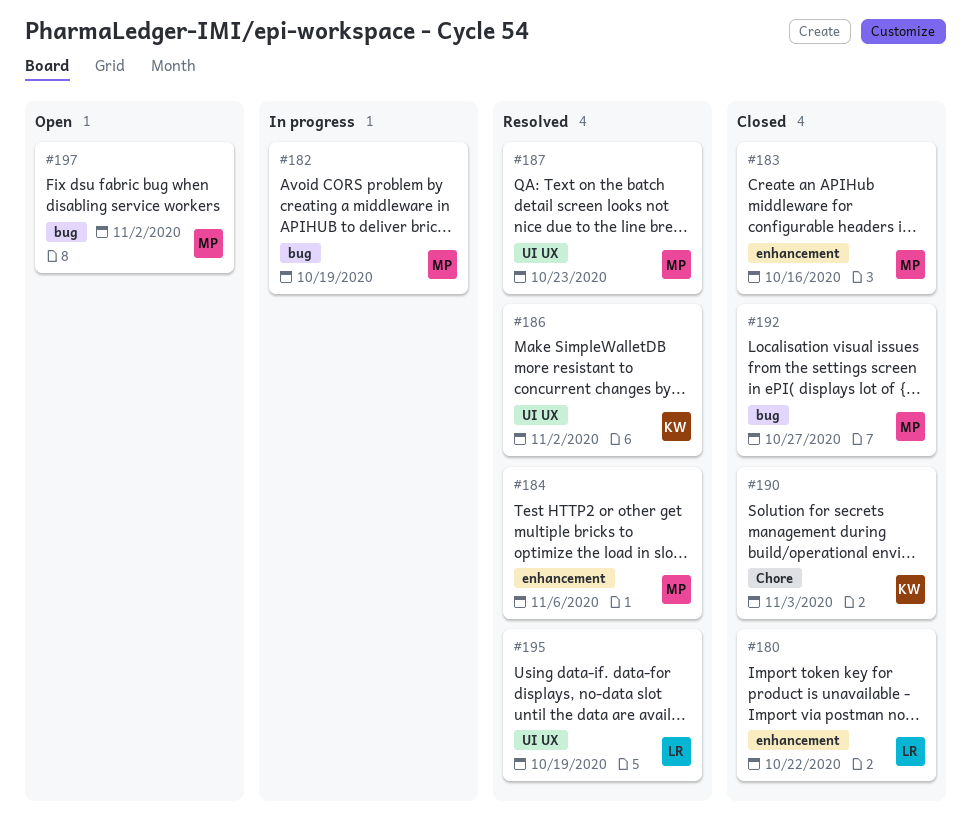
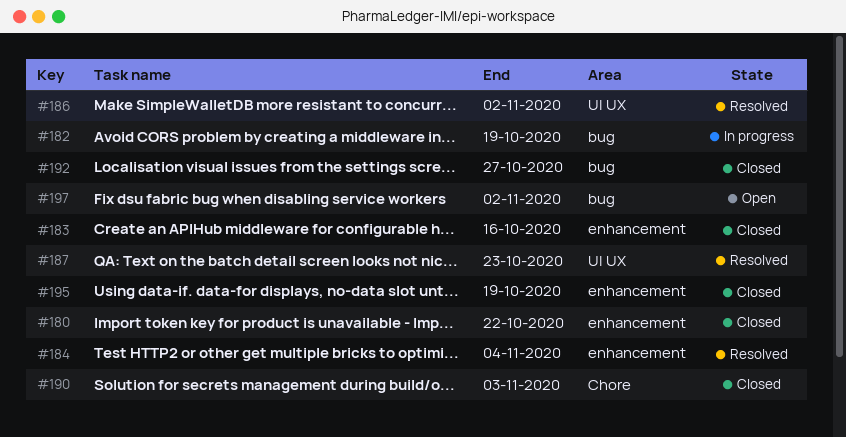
#184, due: Nov 6 -> Nov 4
#195, status: Resolved -> Closed
#195, label: UI UX -> enhancement

